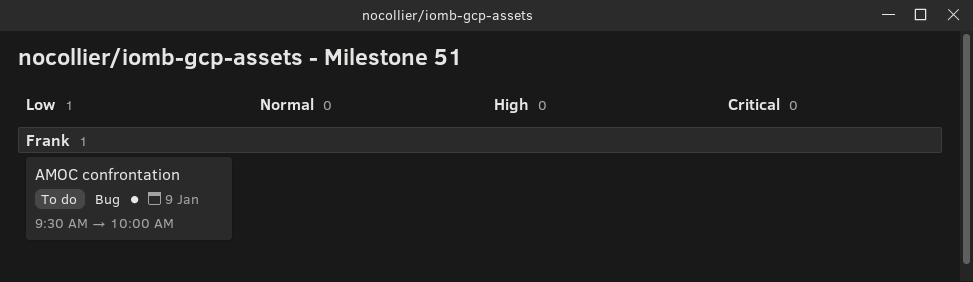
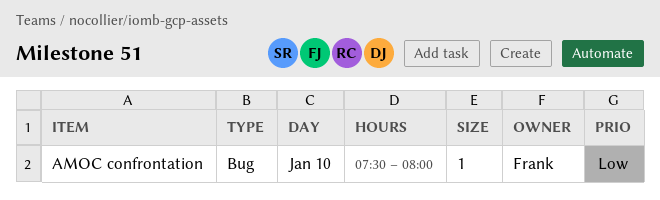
AMOC confrontation, day: Jan 9 -> Jan 10
AMOC confrontation, begins: 09:30 -> 07:30
AMOC confrontation, ends: 10:00 -> 08:00

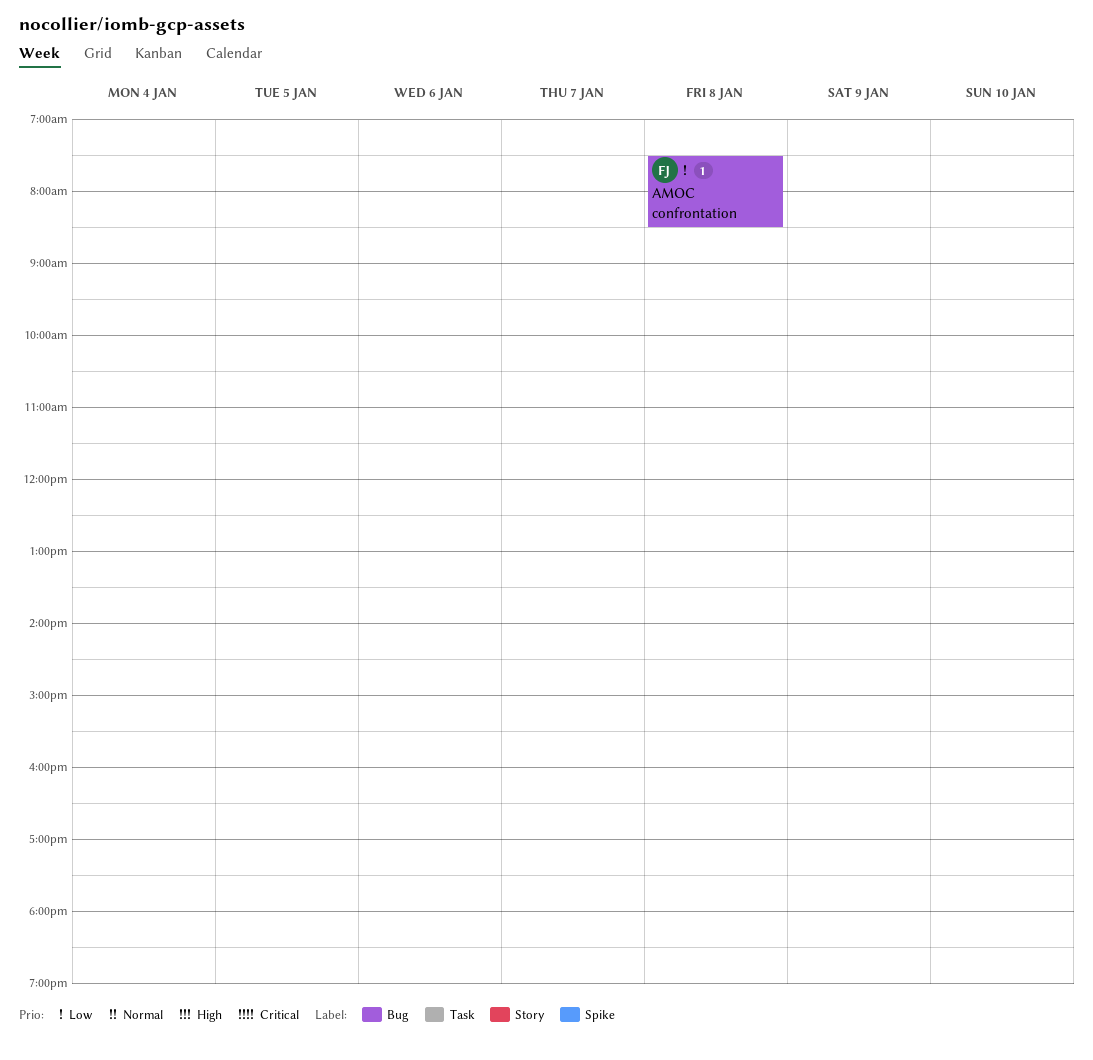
AMOC confrontation, day: Jan 10 -> Jan 8
AMOC confrontation, ends: 08:00 -> 08:30

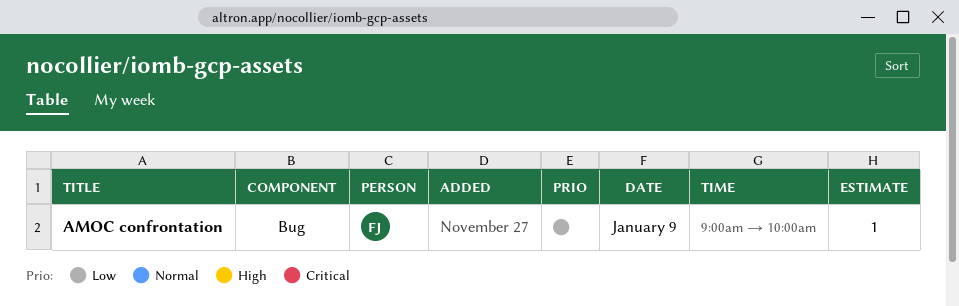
AMOC confrontation, day: Jan 8 -> Jan 9
AMOC confrontation, begins: 07:30 -> 09:00
AMOC confrontation, ends: 08:30 -> 10:00

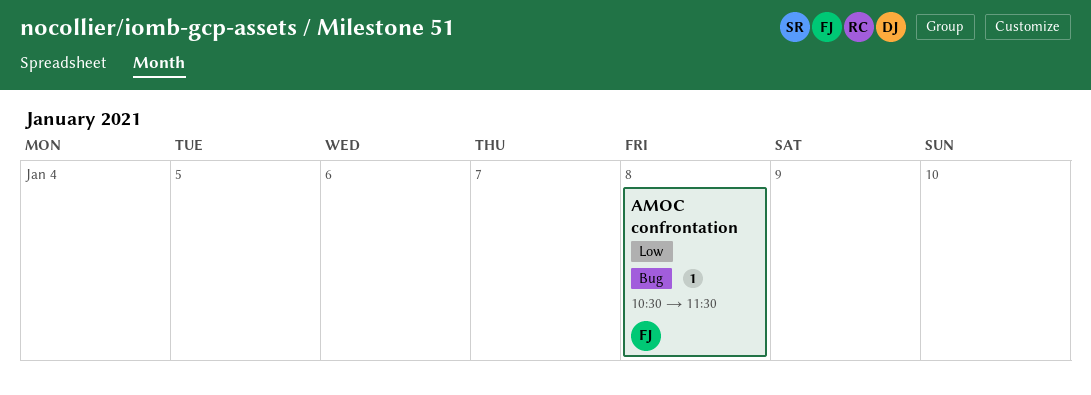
AMOC confrontation, day: Jan 9 -> Jan 8
AMOC confrontation, begins: 09:00 -> 10:30
AMOC confrontation, ends: 10:00 -> 11:30

